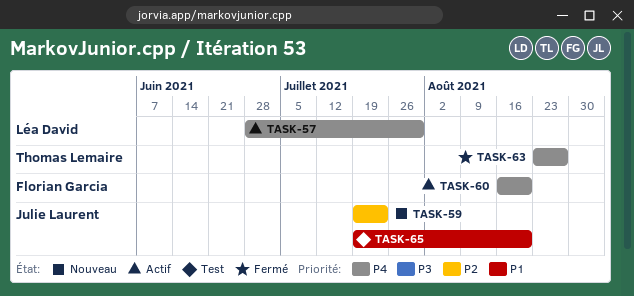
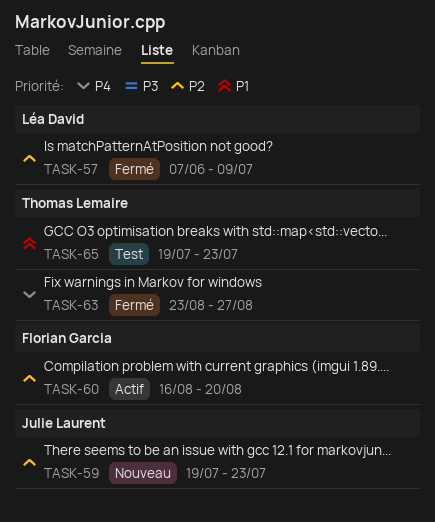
TASK-57, status: Actif -> Fermé
TASK-57, priority: P4 -> P2
TASK-57, start: Jun 28 -> Jun 7
TASK-57, due: Jul 30 -> Jul 9
TASK-60, priority: P4 -> P2
TASK-65, owner: Julie Laurent -> Thomas Lemaire
TASK-65, due: Aug 20 -> Jul 23

